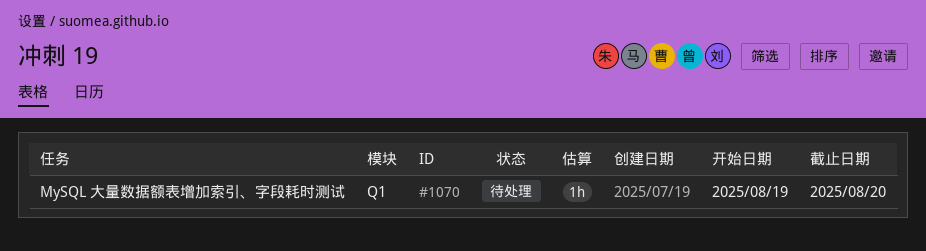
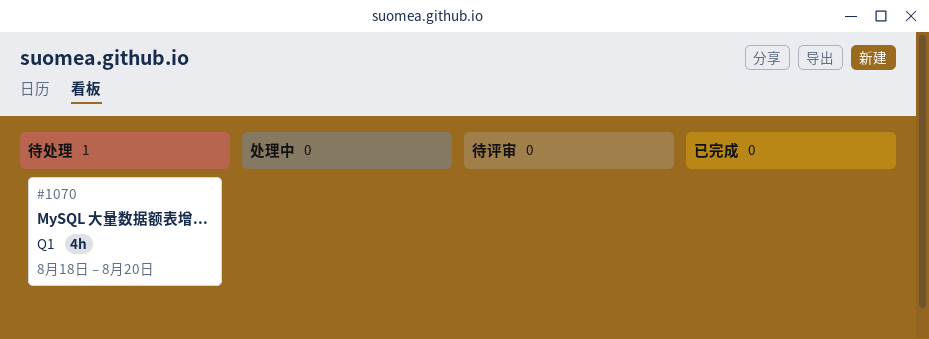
#1070, estimate: 1h -> 4h
#1070, start: Aug 19 -> Aug 18

